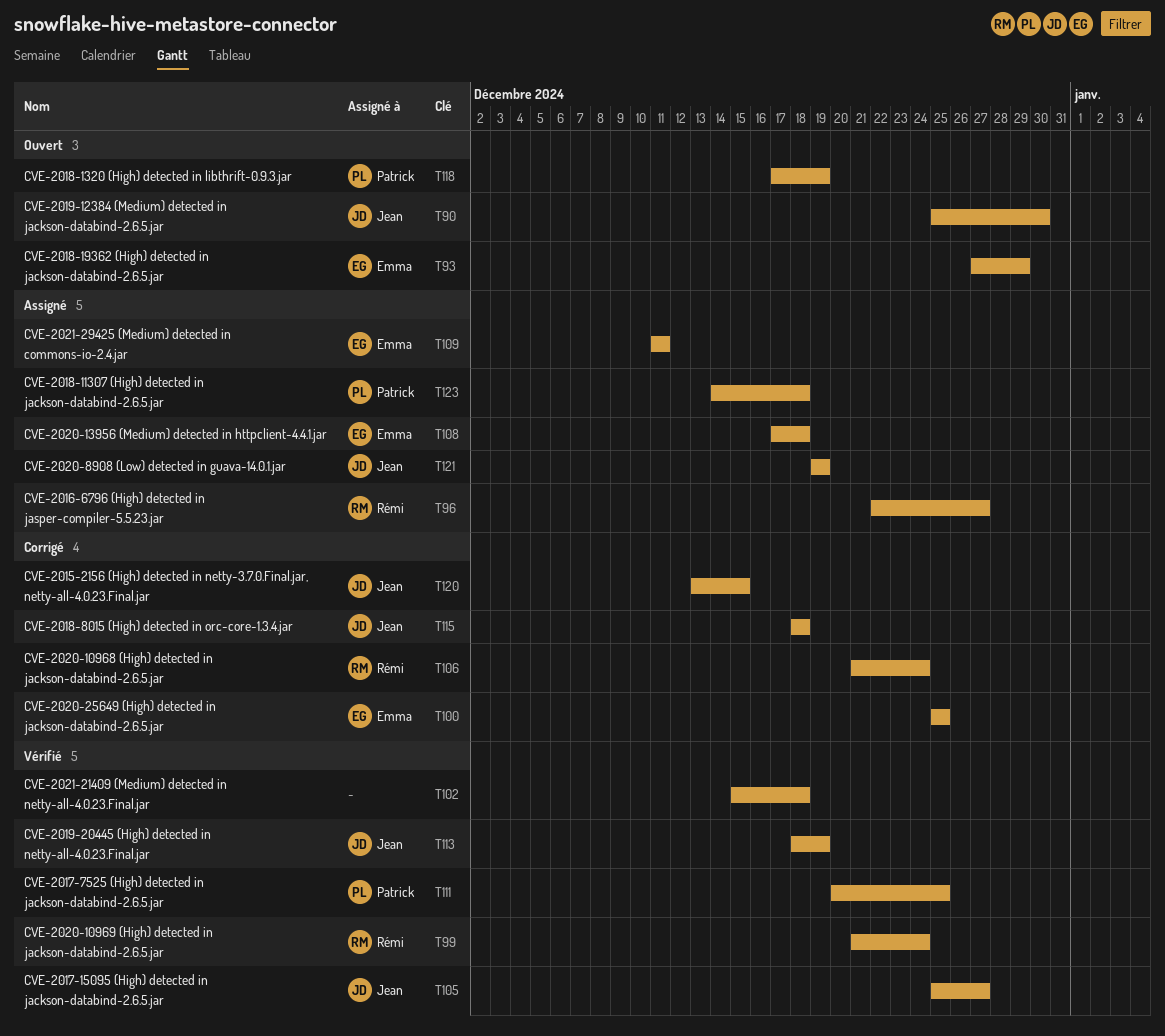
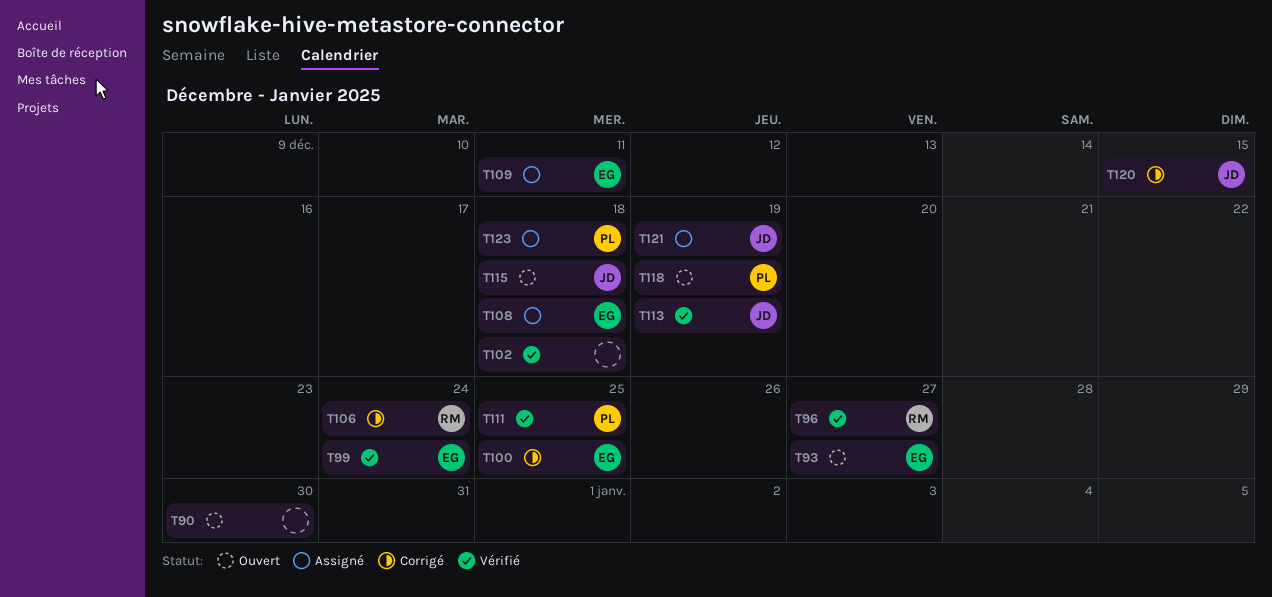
T90, owner: Jean -> none
T93, due: Dec 29 -> Dec 27
T96, status: Assigné -> Vérifié
T99, owner: Rémi -> Emma
T105: present -> none
T115, status: Corrigé -> Ouvert

